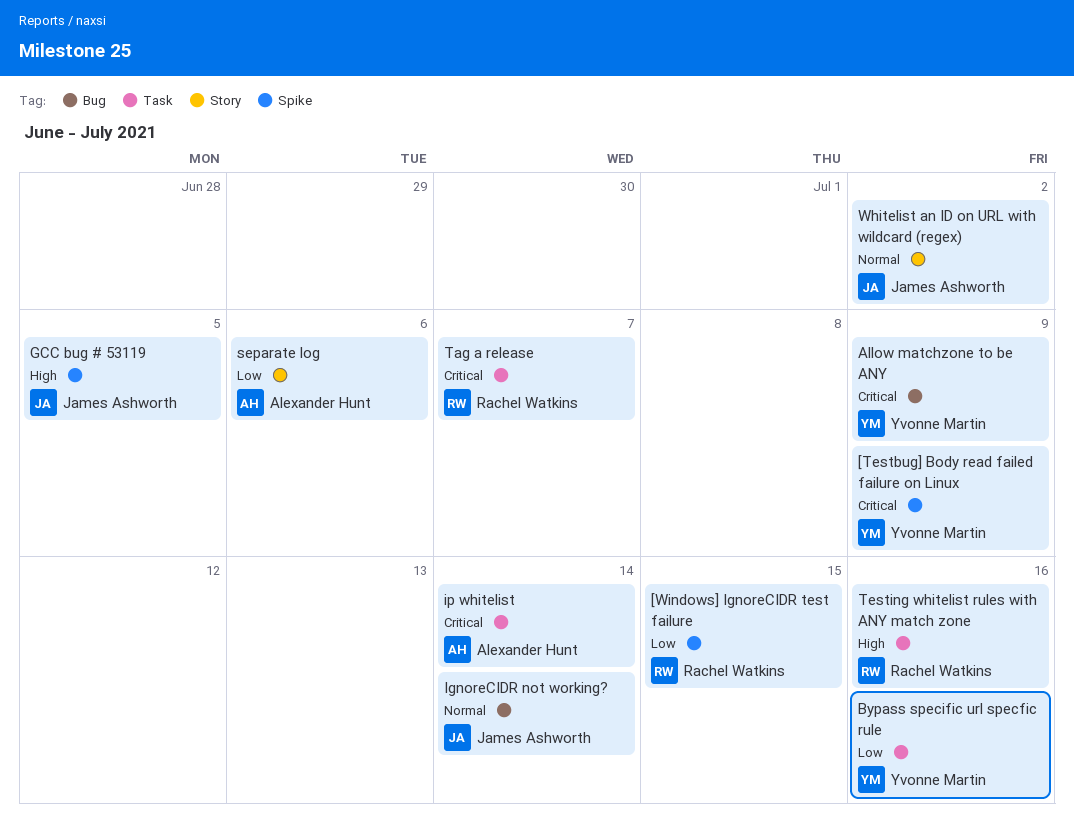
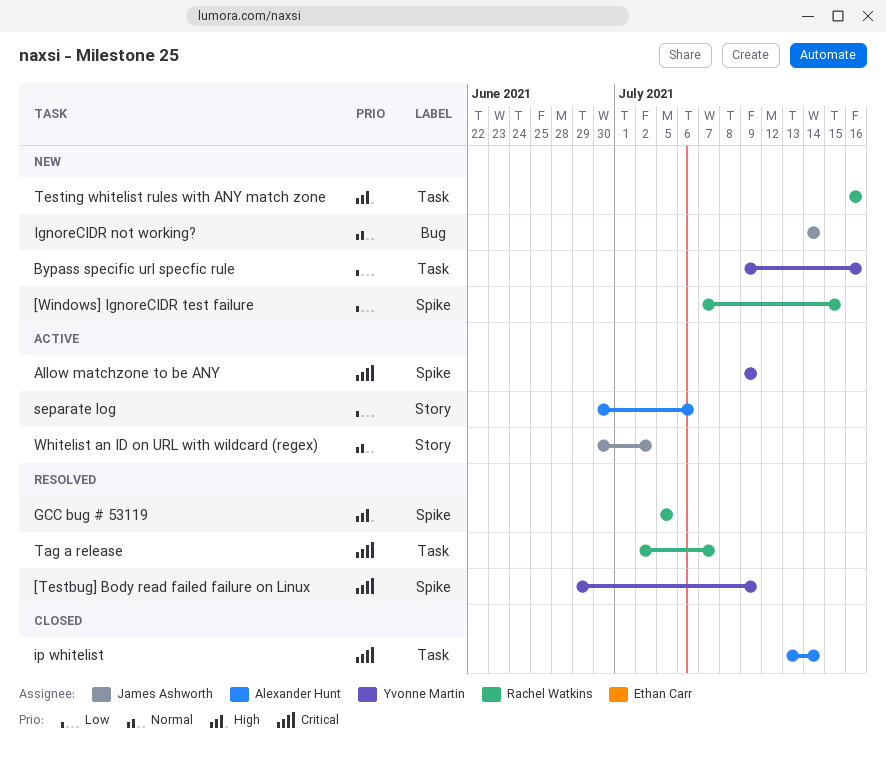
Allow matchzone to be ANY, label: Bug -> Spike
GCC bug # 53119, owner: James Ashworth -> Rachel Watkins

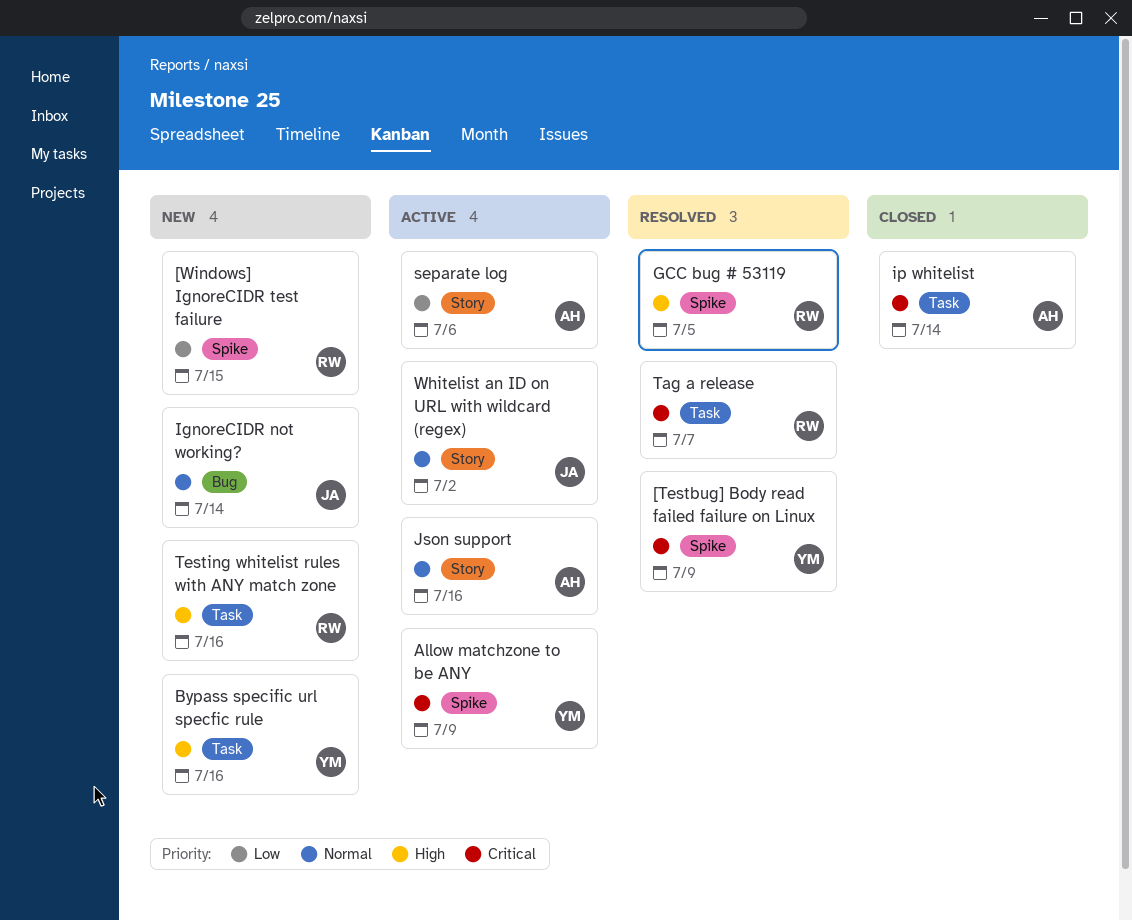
Bypass specific url specfic rule, priority: Low -> High
Json support: none -> present

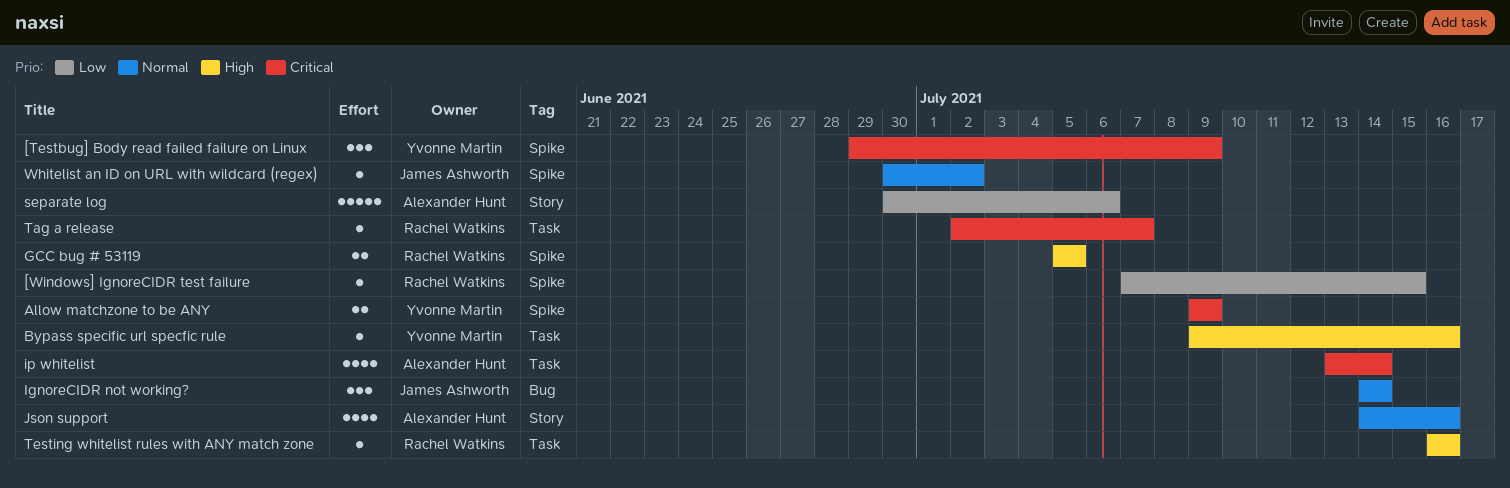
Whitelist an ID on URL with wildcard (regex), label: Story -> Spike

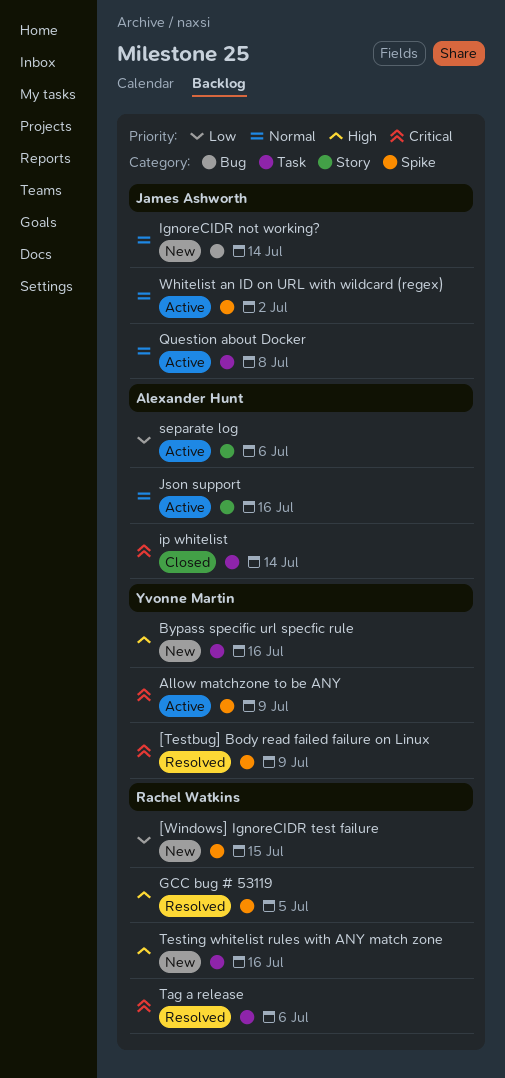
Question about Docker: none -> present
Tag a release, due: Jul 7 -> Jul 6

